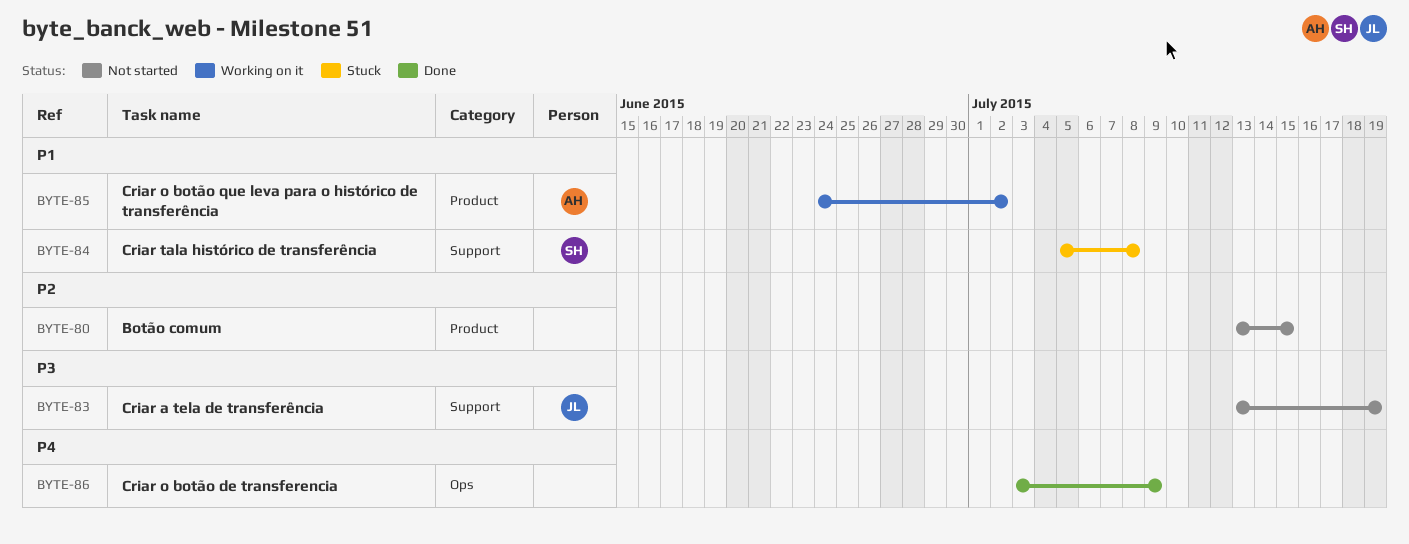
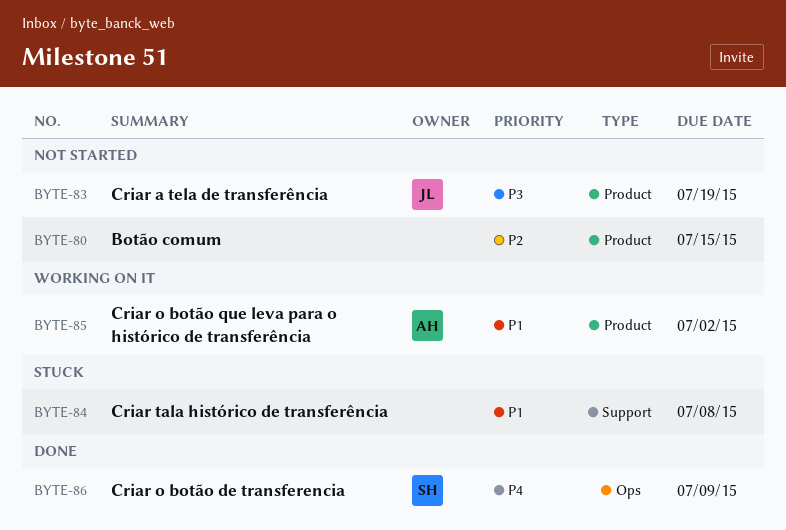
BYTE-83, label: Support -> Product
BYTE-84, owner: SH -> none
BYTE-86, owner: none -> SH

